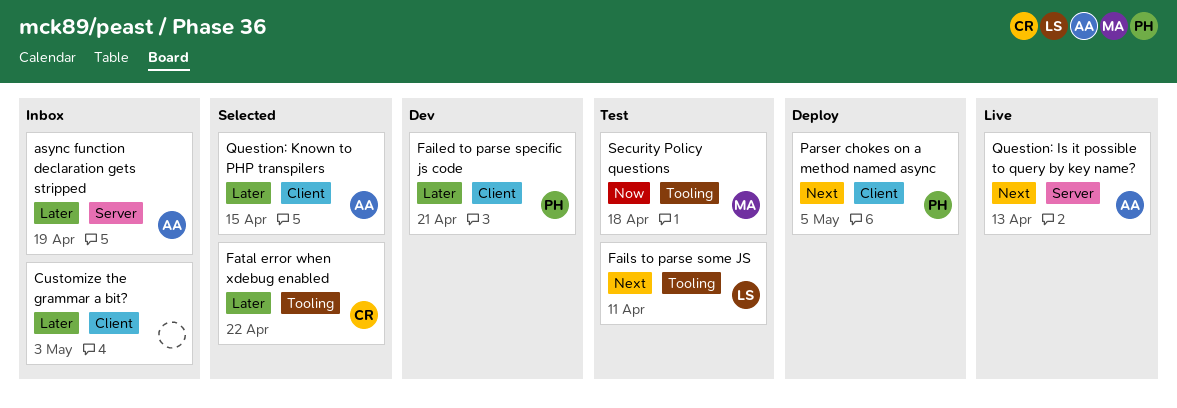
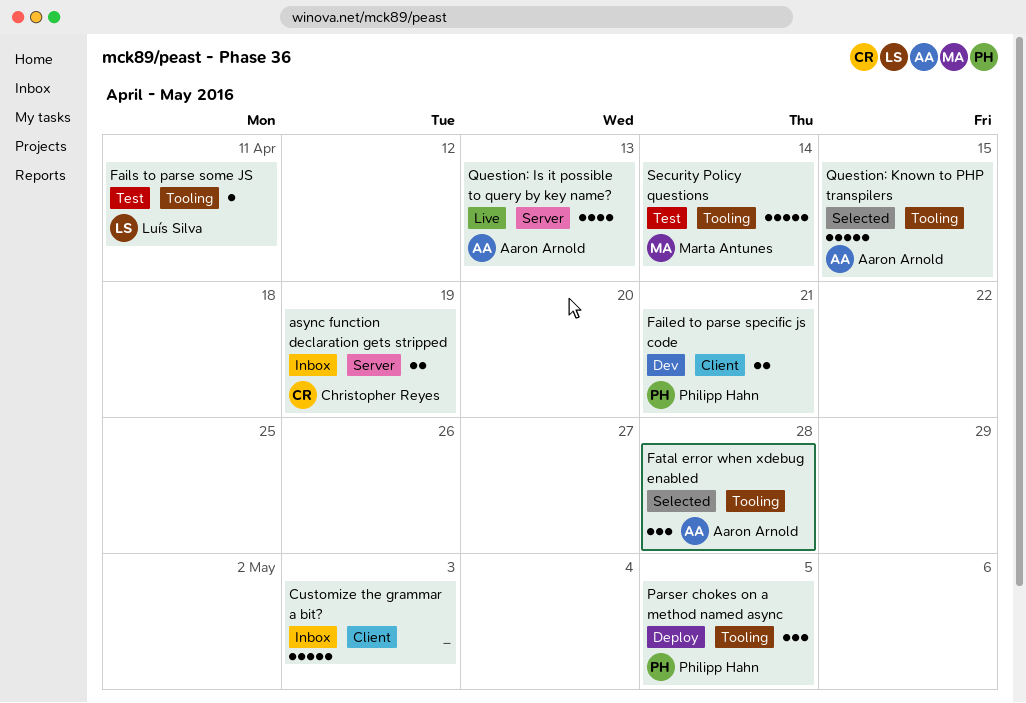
async function declaration gets stripped, owner: Aaron Arnold -> Christopher Reyes
Fatal error when xdebug enabled, owner: Christopher Reyes -> Aaron Arnold
Fatal error when xdebug enabled, due: Apr 22 -> Apr 28
Parser chokes on a method named async, label: Client -> Tooling
Question: Known to PHP transpilers, label: Client -> Tooling
Security Policy questions, due: Apr 18 -> Apr 14

